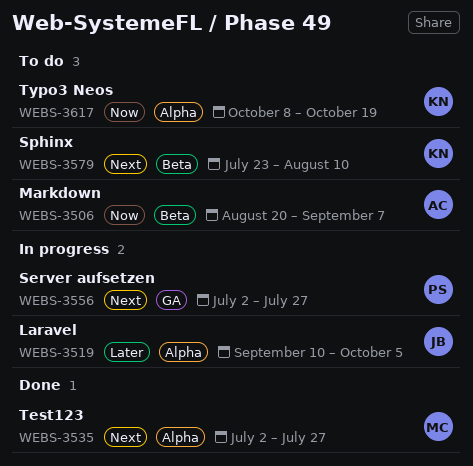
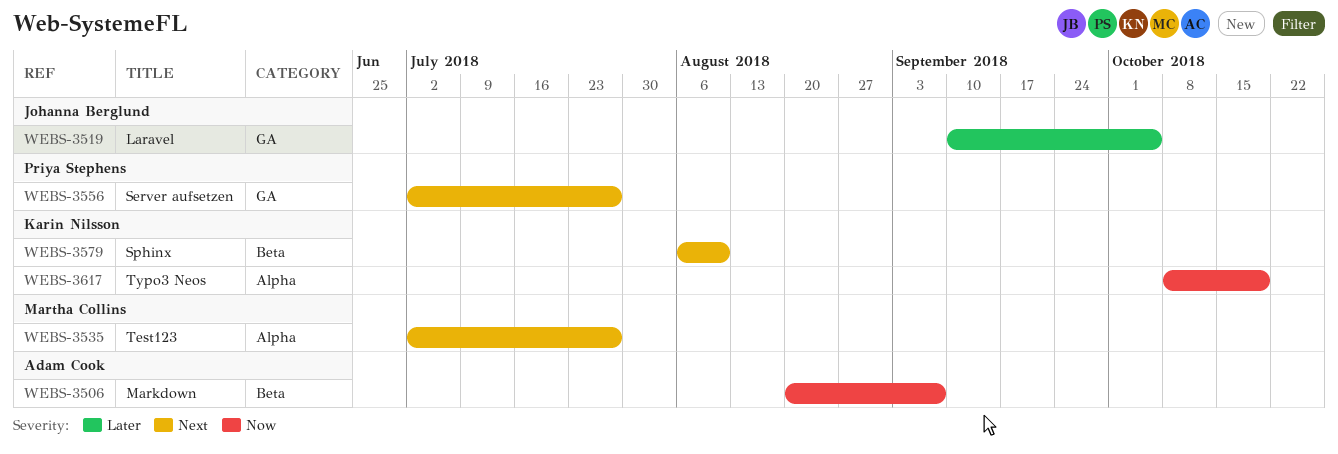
WEBS-3519, label: Alpha -> GA
WEBS-3579, start: Jul 23 -> Aug 6

